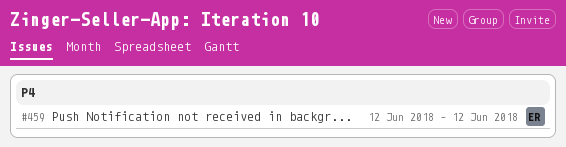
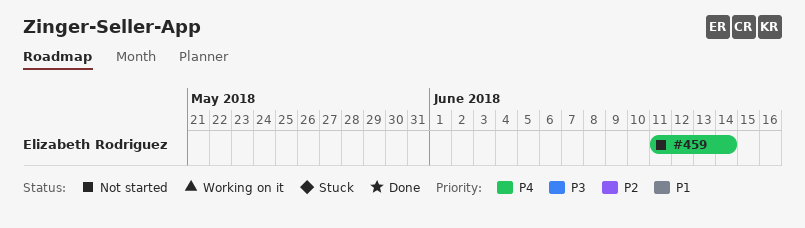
#459, start: Jun 12 -> Jun 11
#459, due: Jun 12 -> Jun 14

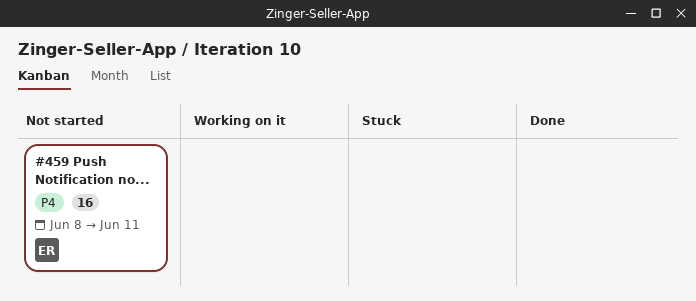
#459, start: Jun 11 -> Jun 8
#459, due: Jun 14 -> Jun 11

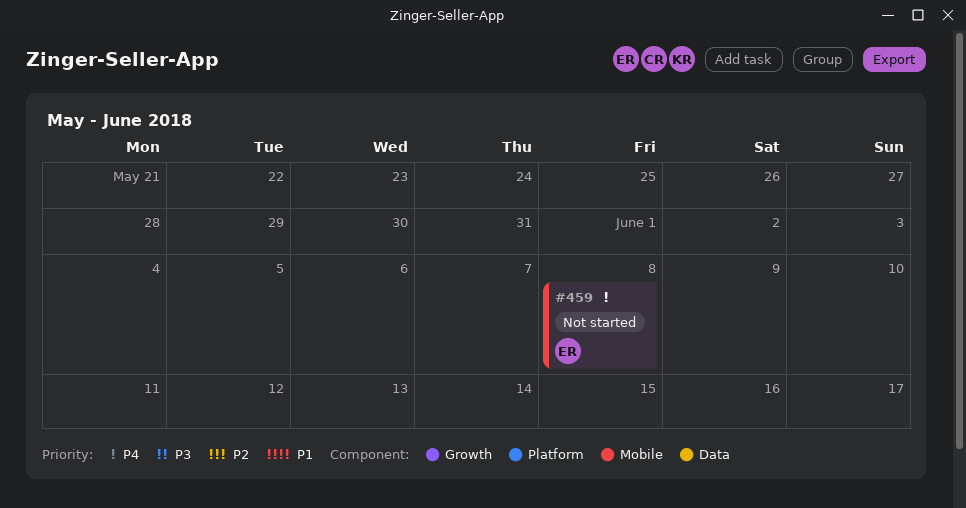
#459, due: Jun 11 -> Jun 8

